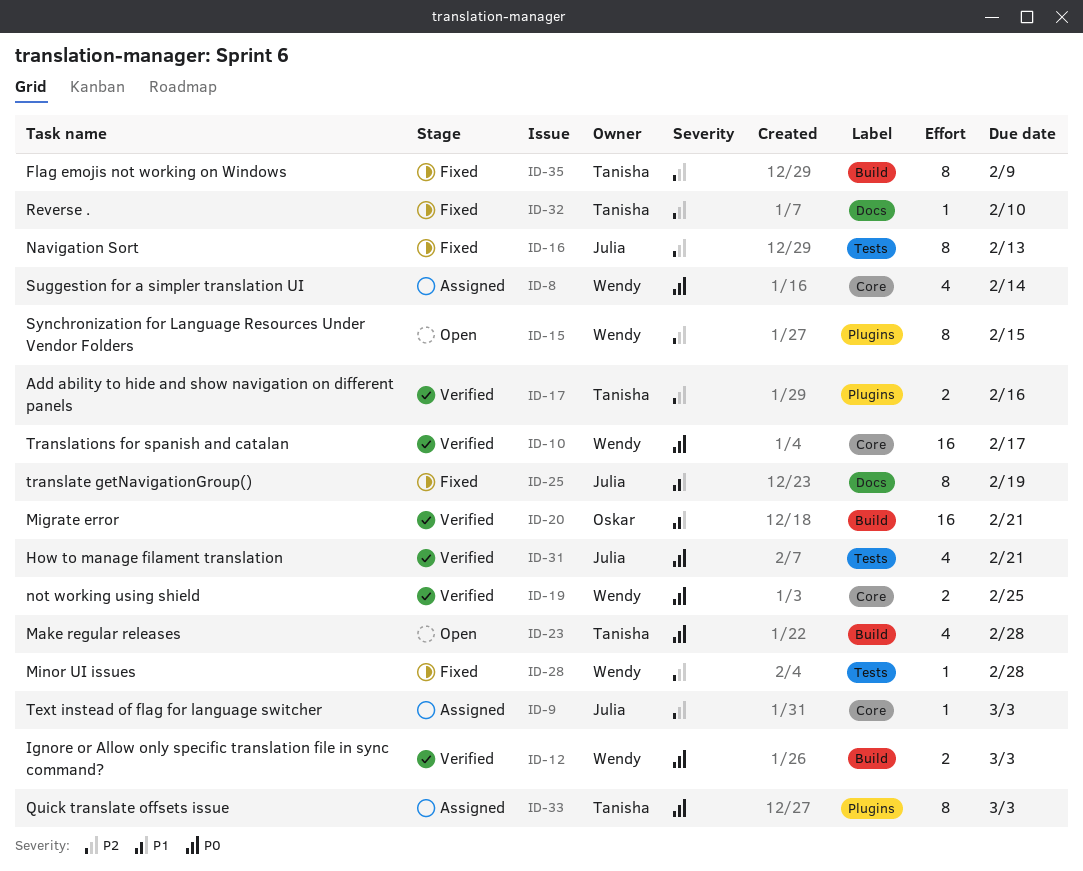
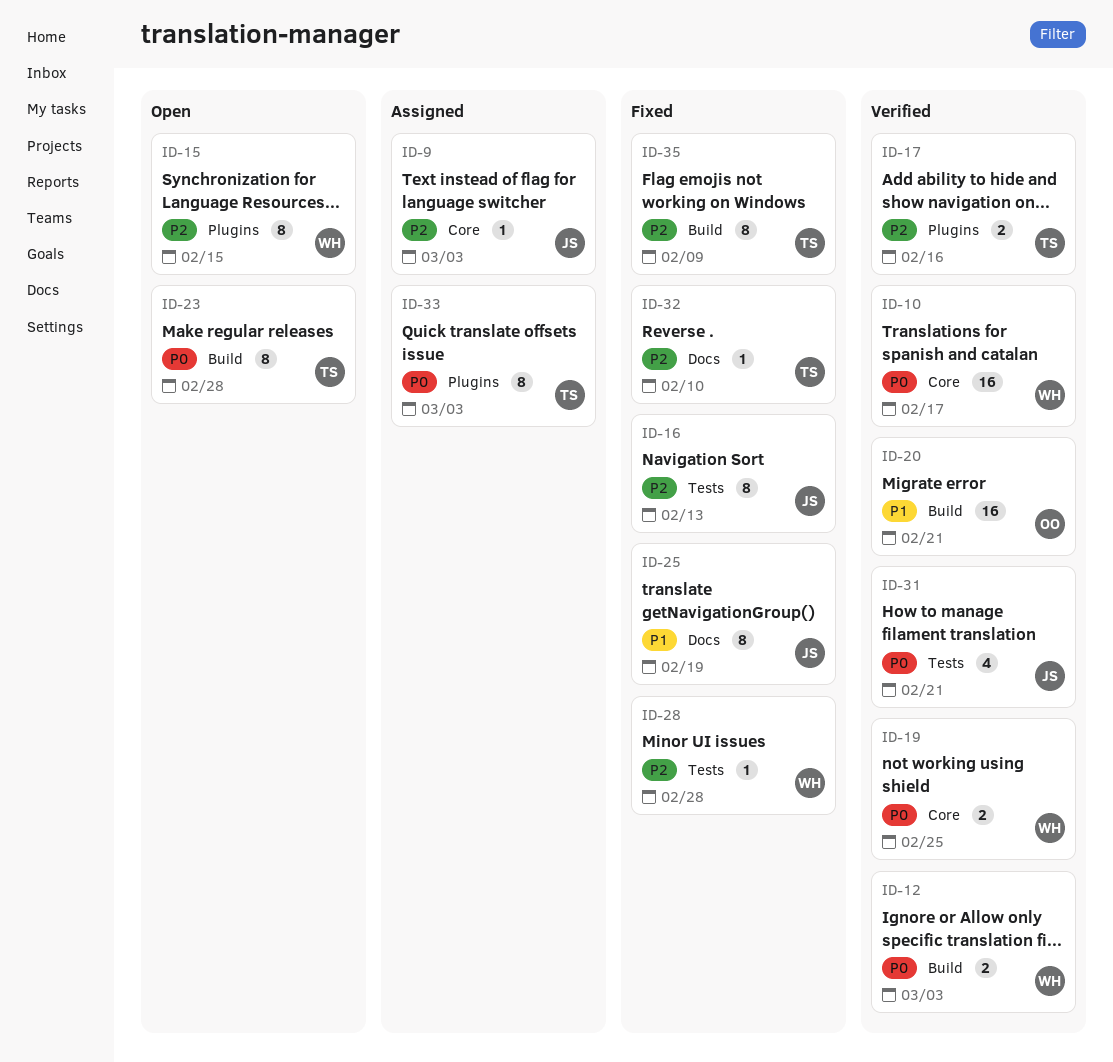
ID-8: present -> none
ID-23, estimate: 4 -> 8

